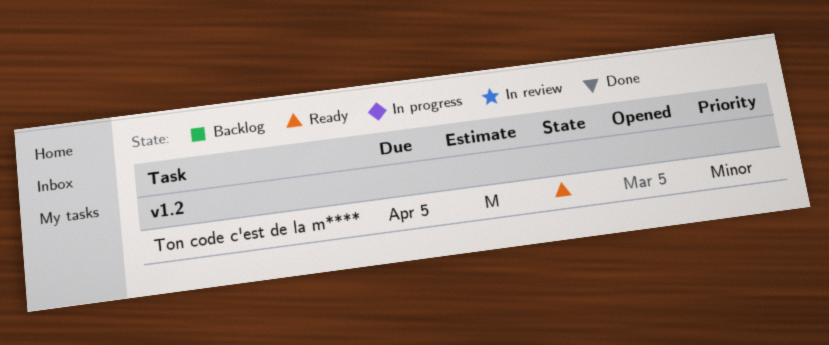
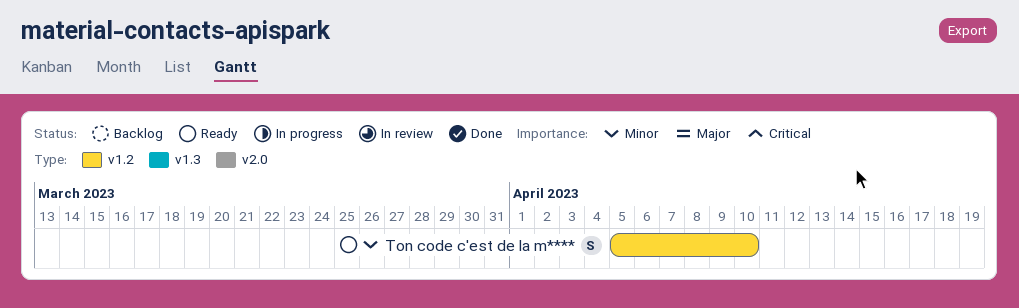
Ton code c'est de la m****, estimate: M -> S
Ton code c'est de la m****, due: Apr 5 -> Apr 10

